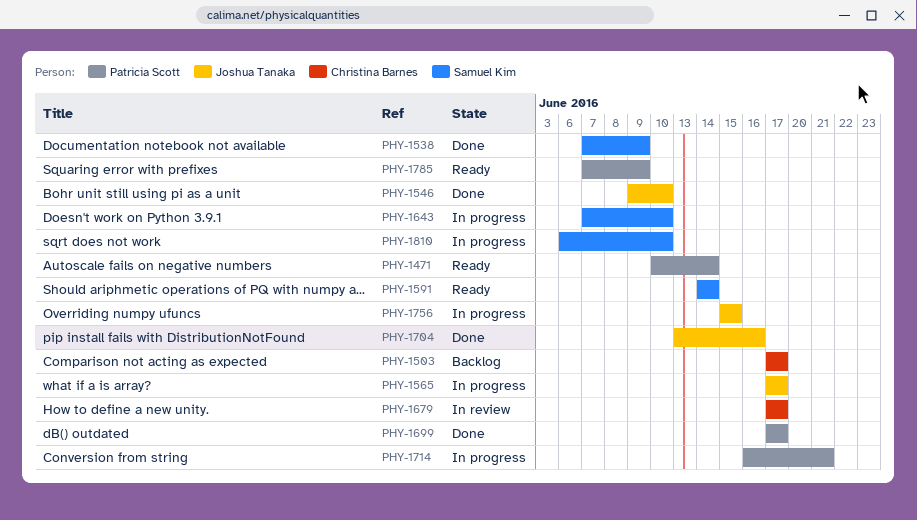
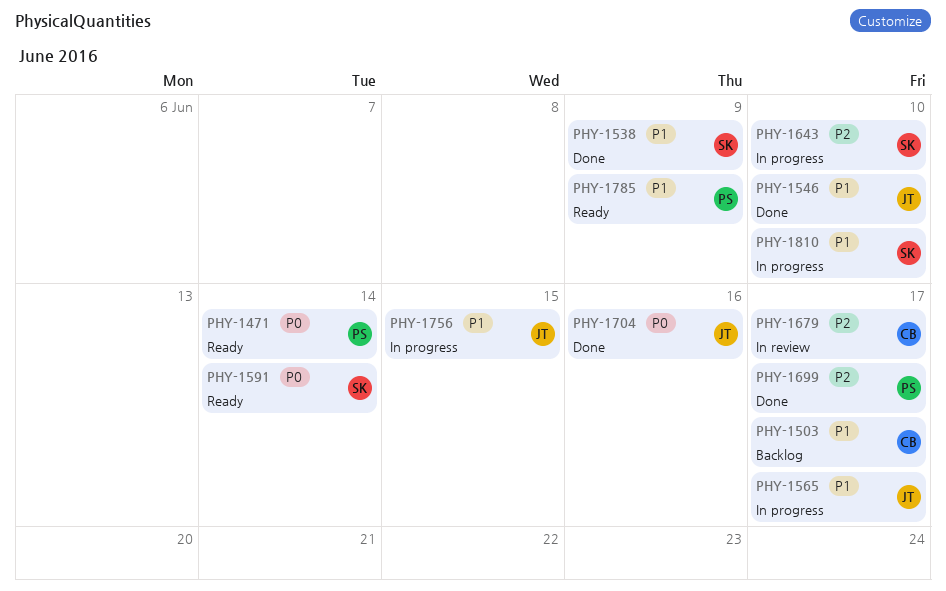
PHY-1714: present -> none

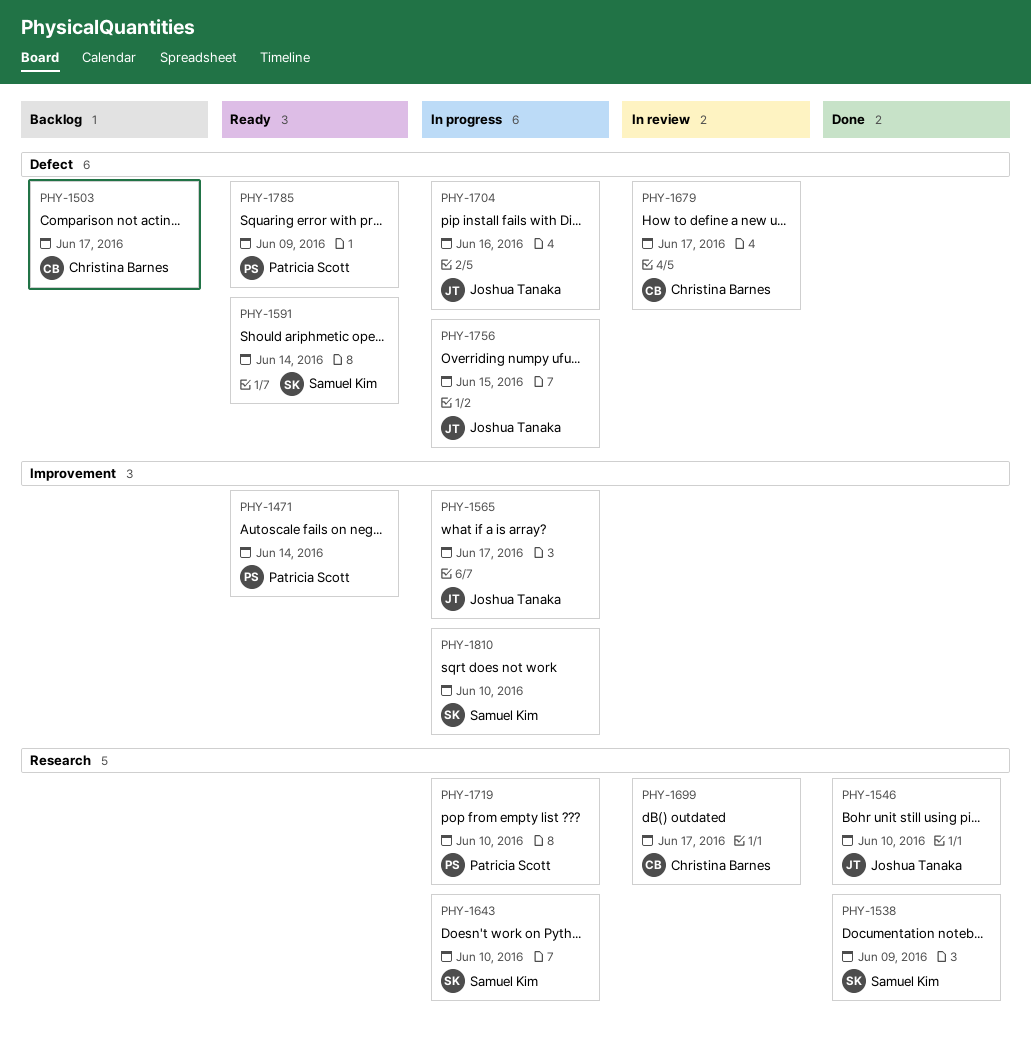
PHY-1699, status: Done -> In review
PHY-1699, owner: Patricia Scott -> Christina Barnes
PHY-1704, status: Done -> In progress
PHY-1719: none -> present

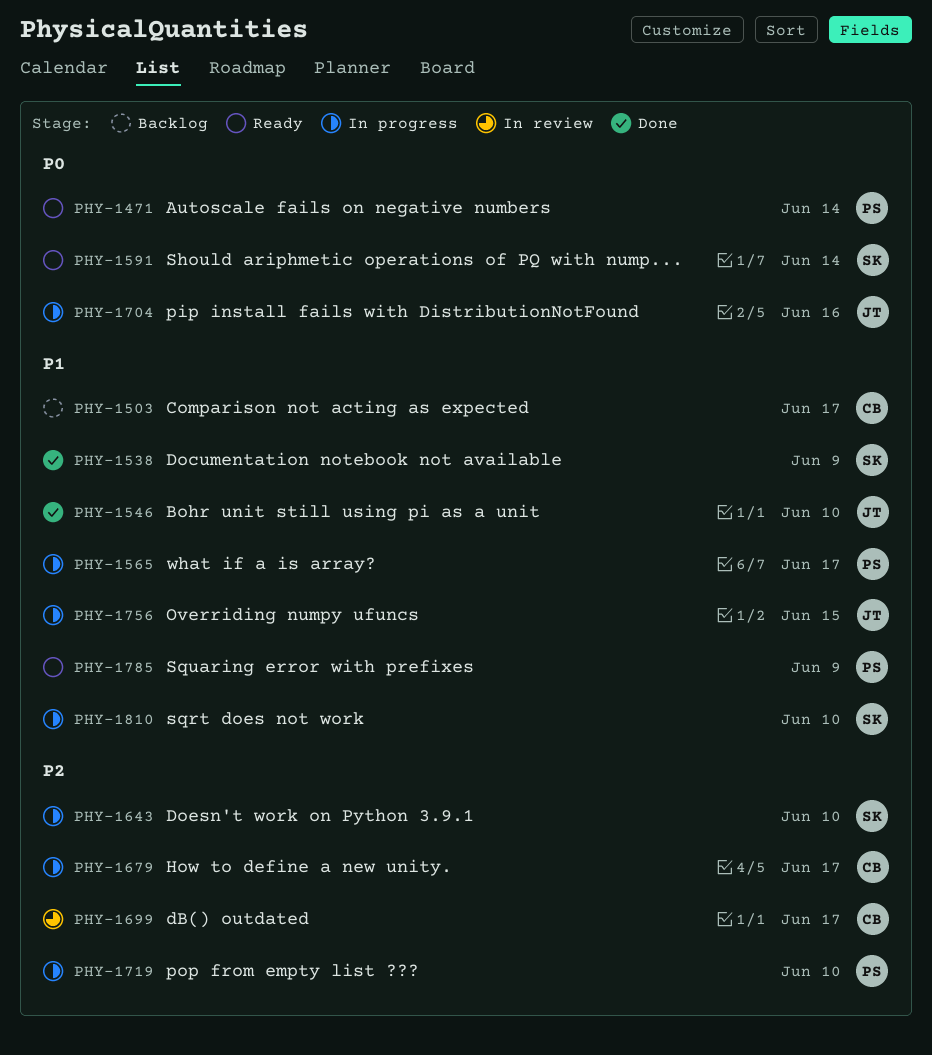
PHY-1565, owner: Joshua Tanaka -> Patricia Scott
PHY-1679, status: In review -> In progress

